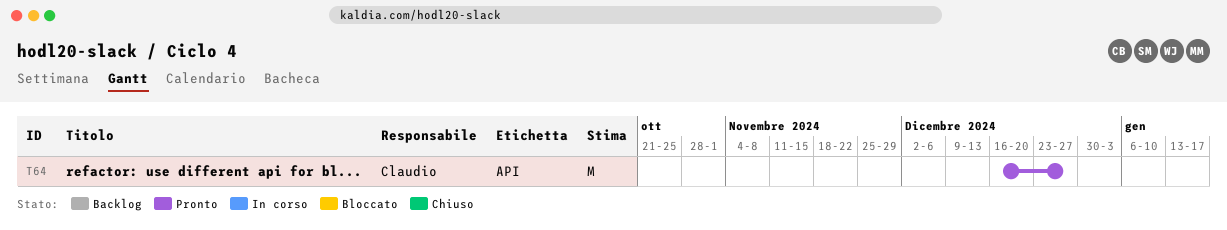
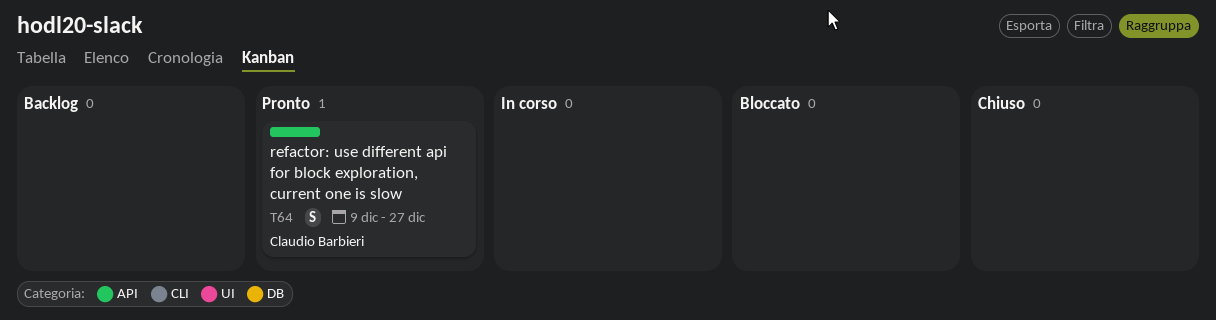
T64, estimate: M -> S
T64, start: Dec 16 -> Dec 9

